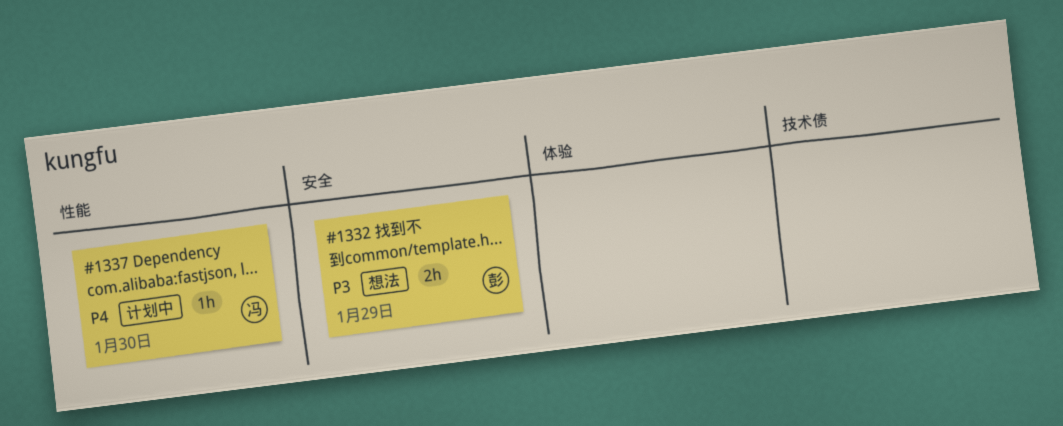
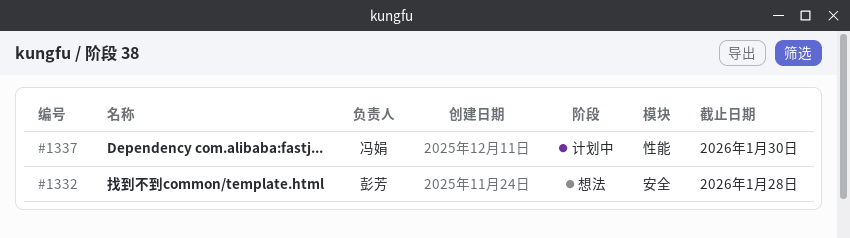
#1332, due: Jan 29 -> Jan 28

